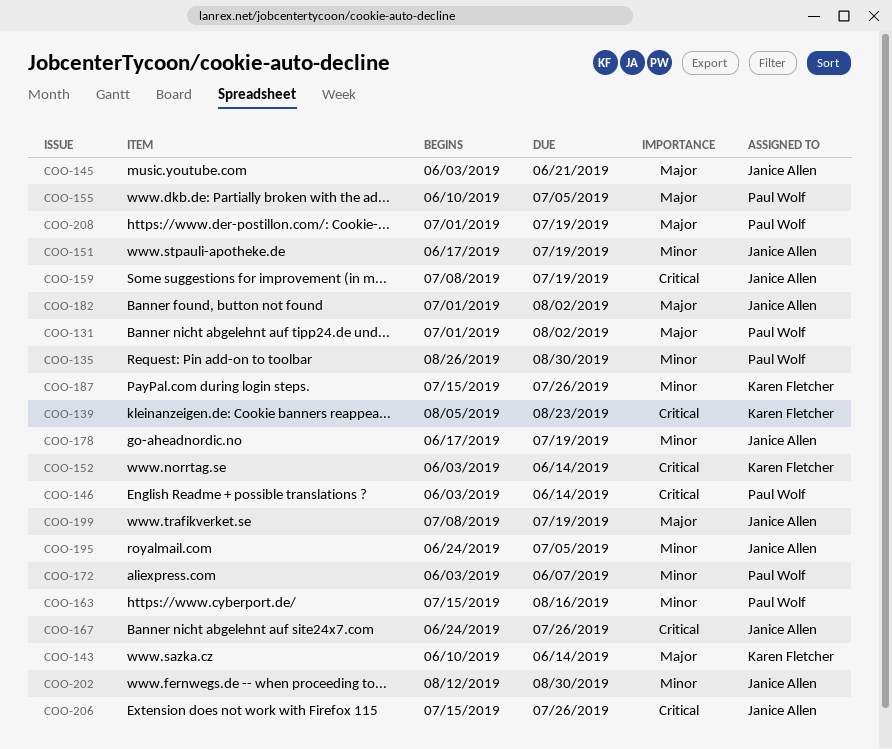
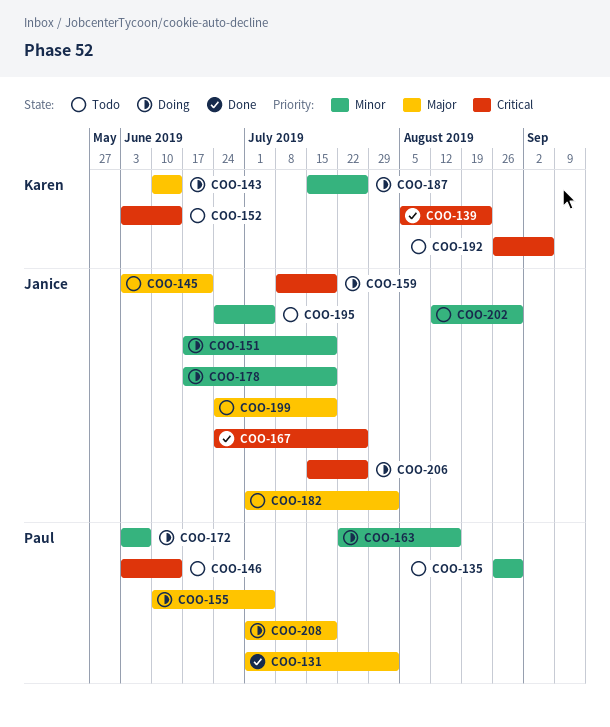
COO-163, start: Jul 15 -> Jul 22
COO-192: none -> present
COO-199, start: Jul 8 -> Jun 24

